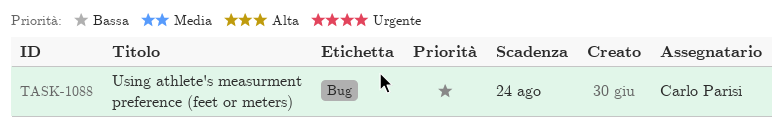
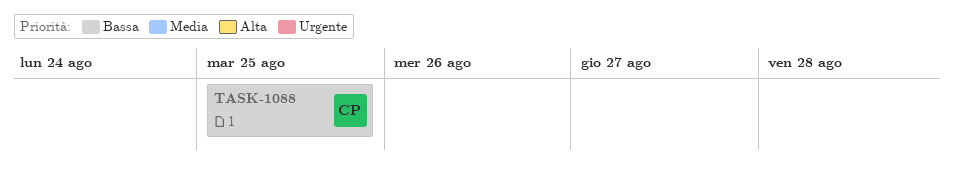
TASK-1088, due: Aug 24 -> Aug 25

